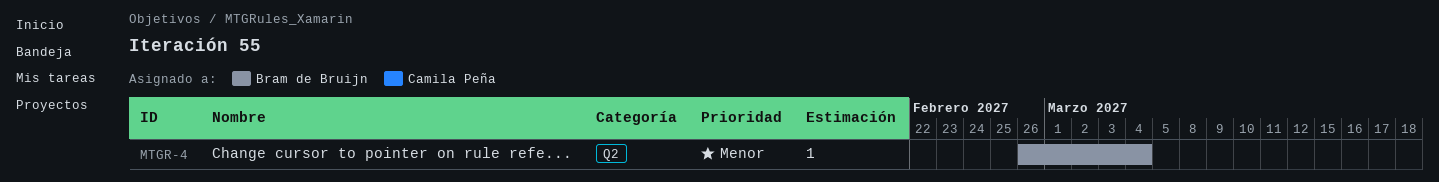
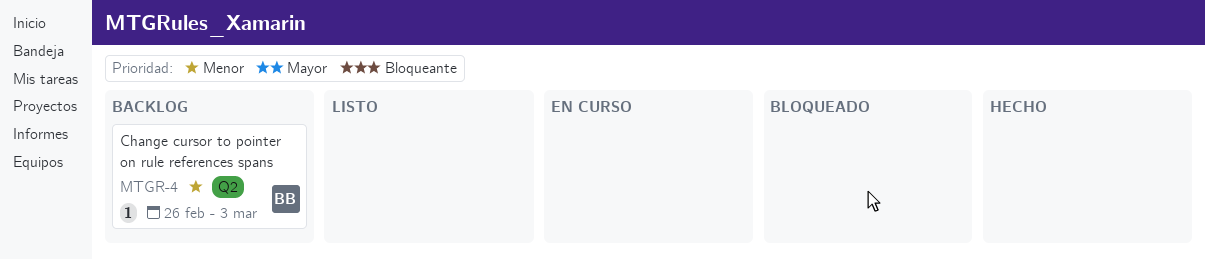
MTGR-4, due: Mar 4 -> Mar 3

